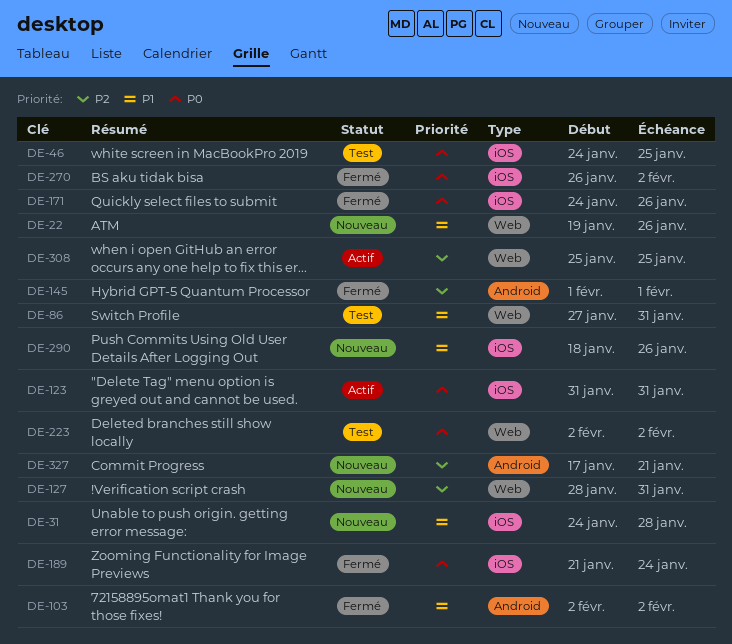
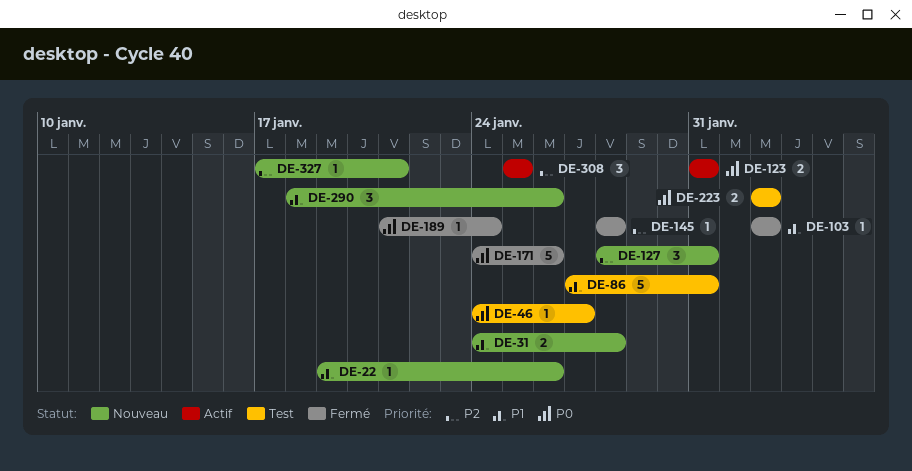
DE-46, due: Jan 25 -> Jan 27
DE-145, start: Feb 1 -> Jan 28
DE-145, due: Feb 1 -> Jan 28
DE-270: present -> none

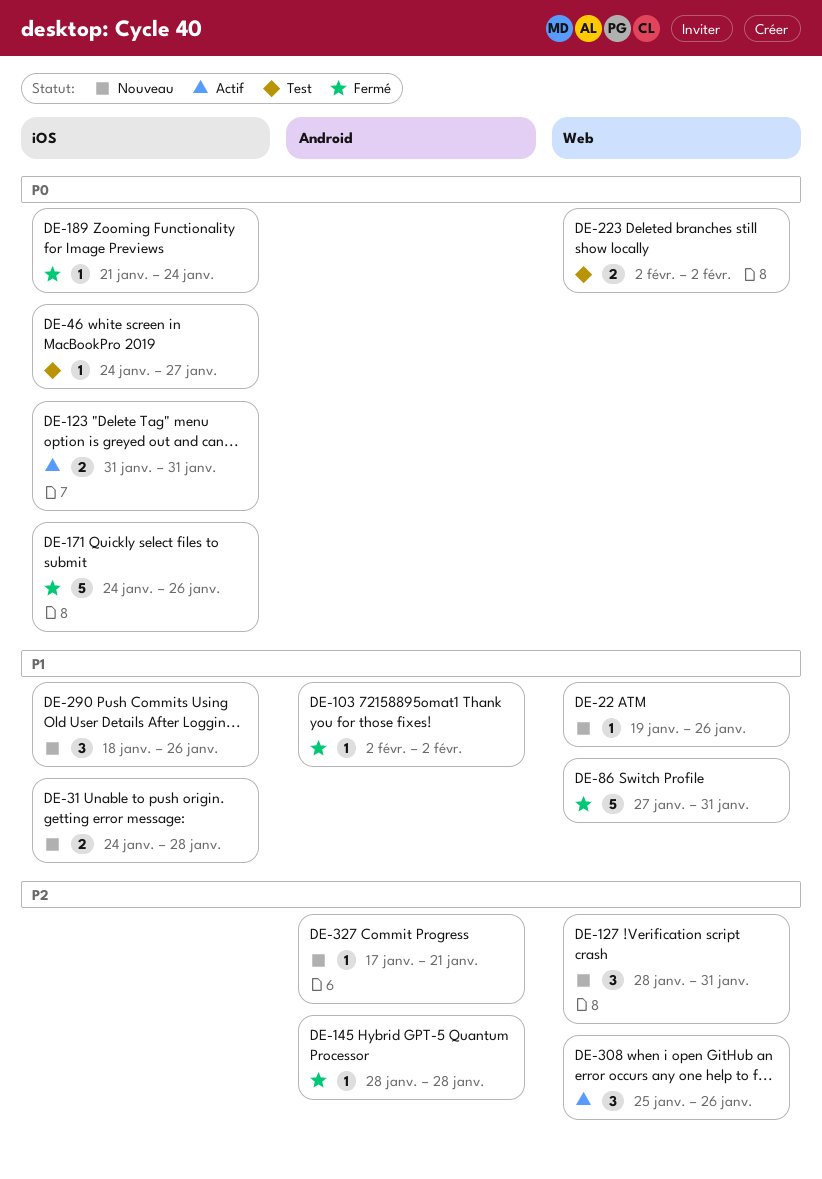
DE-86, status: Test -> Fermé
DE-308, due: Jan 25 -> Jan 26

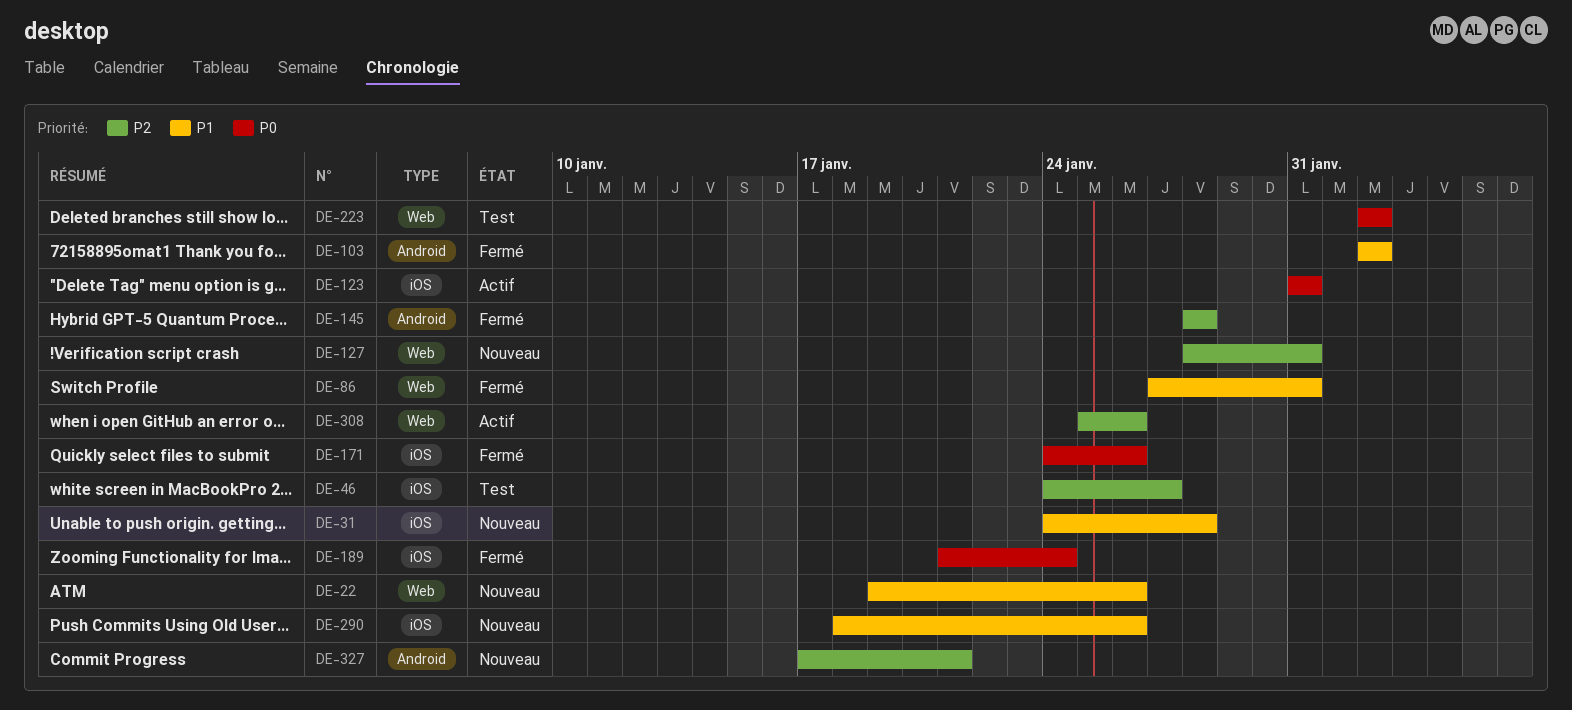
DE-46, priority: P0 -> P2

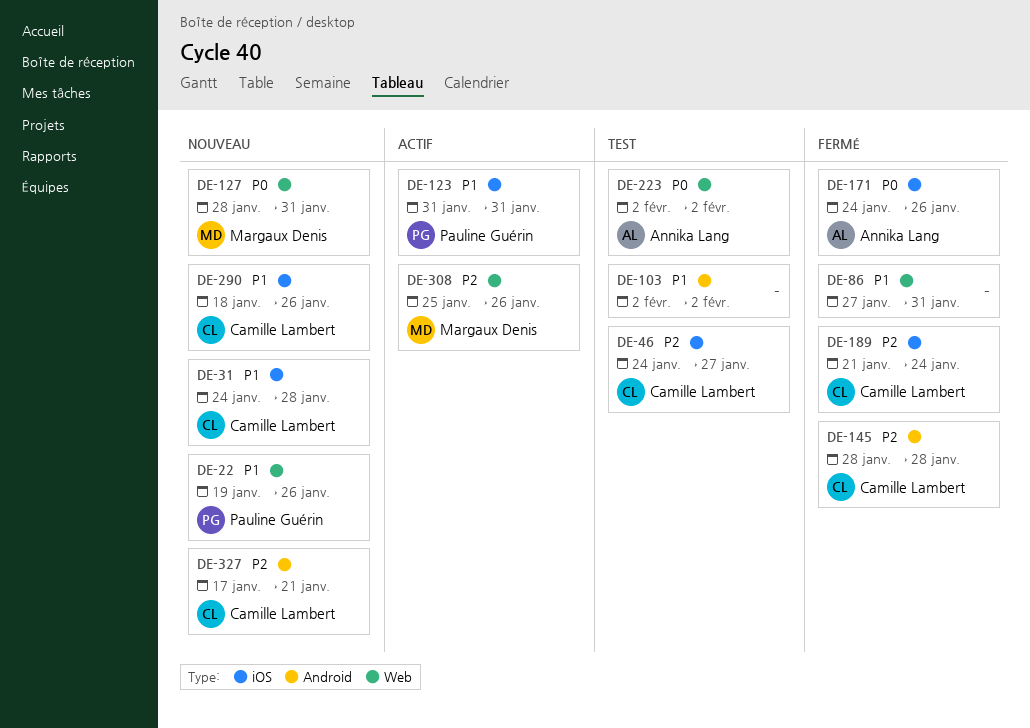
DE-103, status: Fermé -> Test
DE-123, priority: P0 -> P1
DE-127, priority: P2 -> P0
DE-189, priority: P0 -> P2

